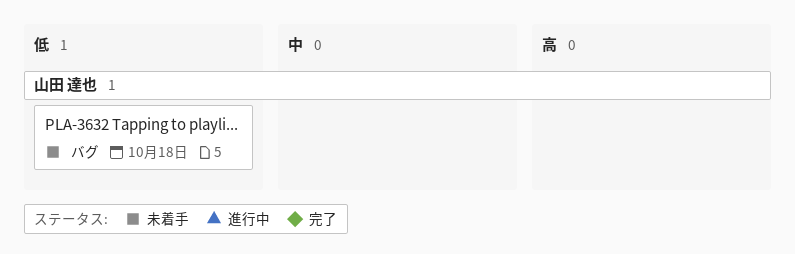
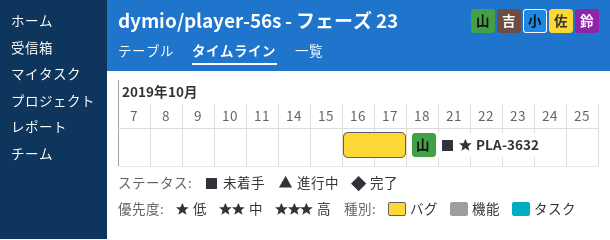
PLA-3632, due: Oct 18 -> Oct 17

